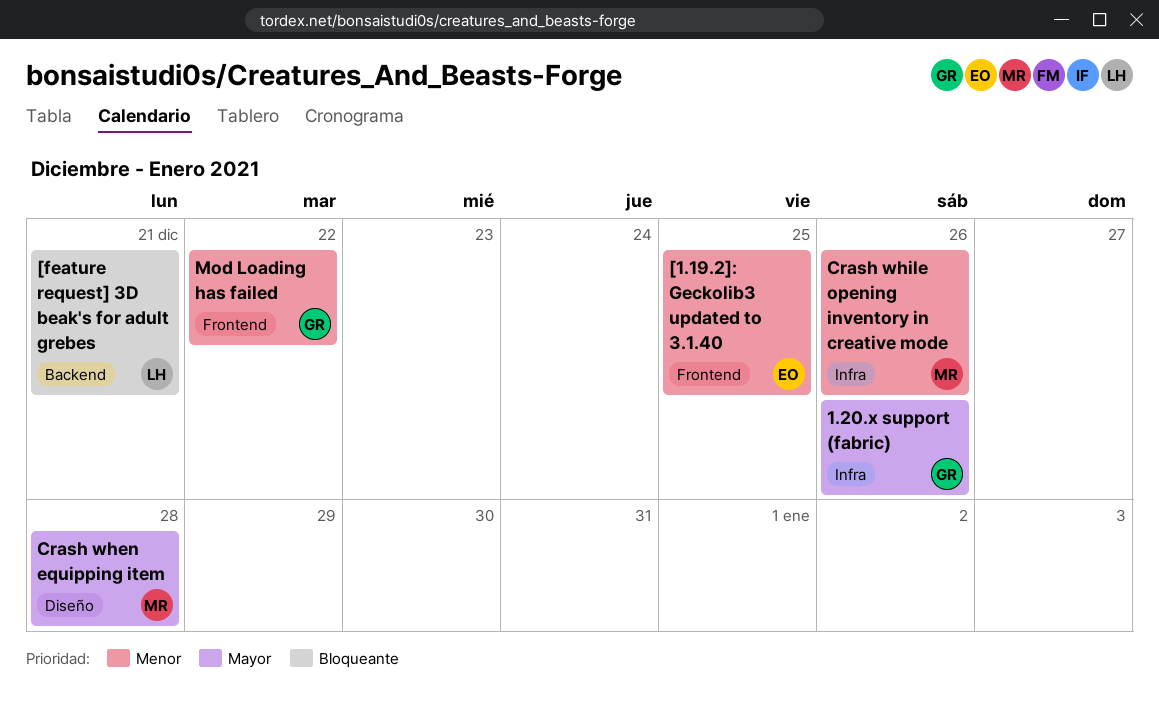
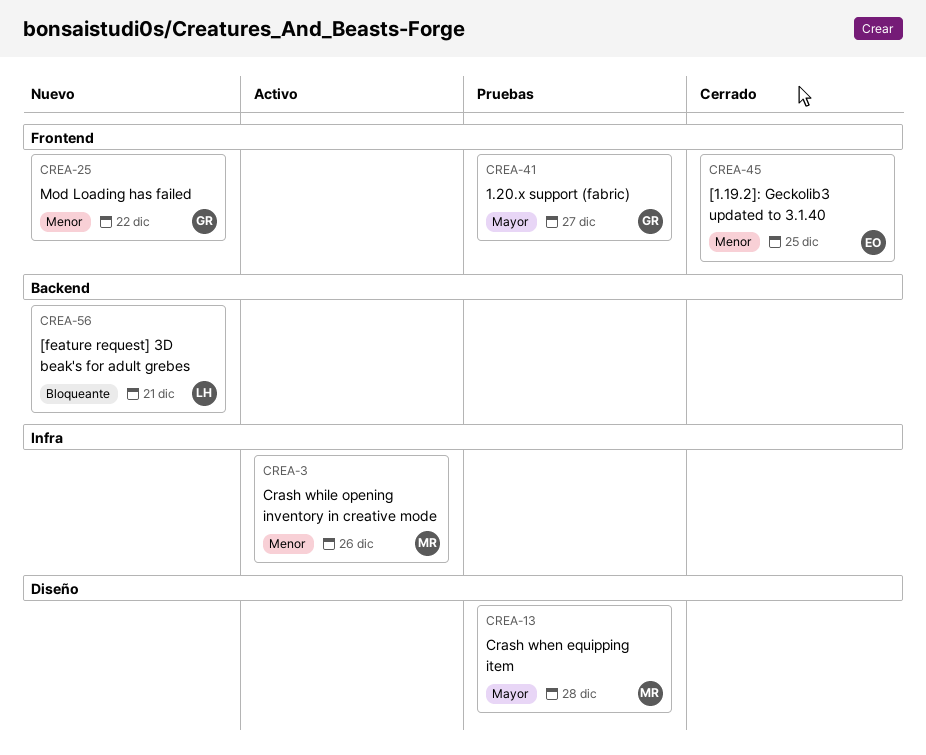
1.20.x support (fabric), label: Infra -> Frontend
1.20.x support (fabric), due: Dec 26 -> Dec 27

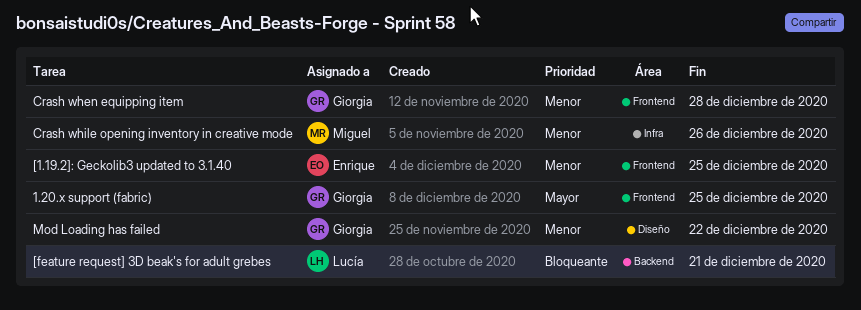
1.20.x support (fabric), due: Dec 27 -> Dec 25
Crash when equipping item, owner: Miguel -> Giorgia
Crash when equipping item, priority: Mayor -> Menor
Crash when equipping item, label: Diseño -> Frontend
Mod Loading has failed, label: Frontend -> Diseño

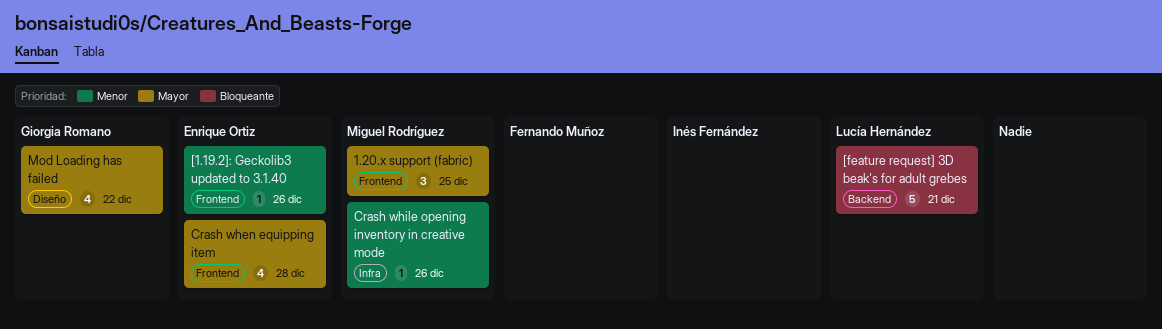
1.20.x support (fabric), owner: Giorgia Romano -> Miguel Rodríguez
[1.19.2]: Geckolib3 updated to 3.1.40, due: Dec 25 -> Dec 26
Crash when equipping item, owner: Giorgia Romano -> Enrique Ortiz
Crash when equipping item, priority: Menor -> Mayor
Mod Loading has failed, priority: Menor -> Mayor

